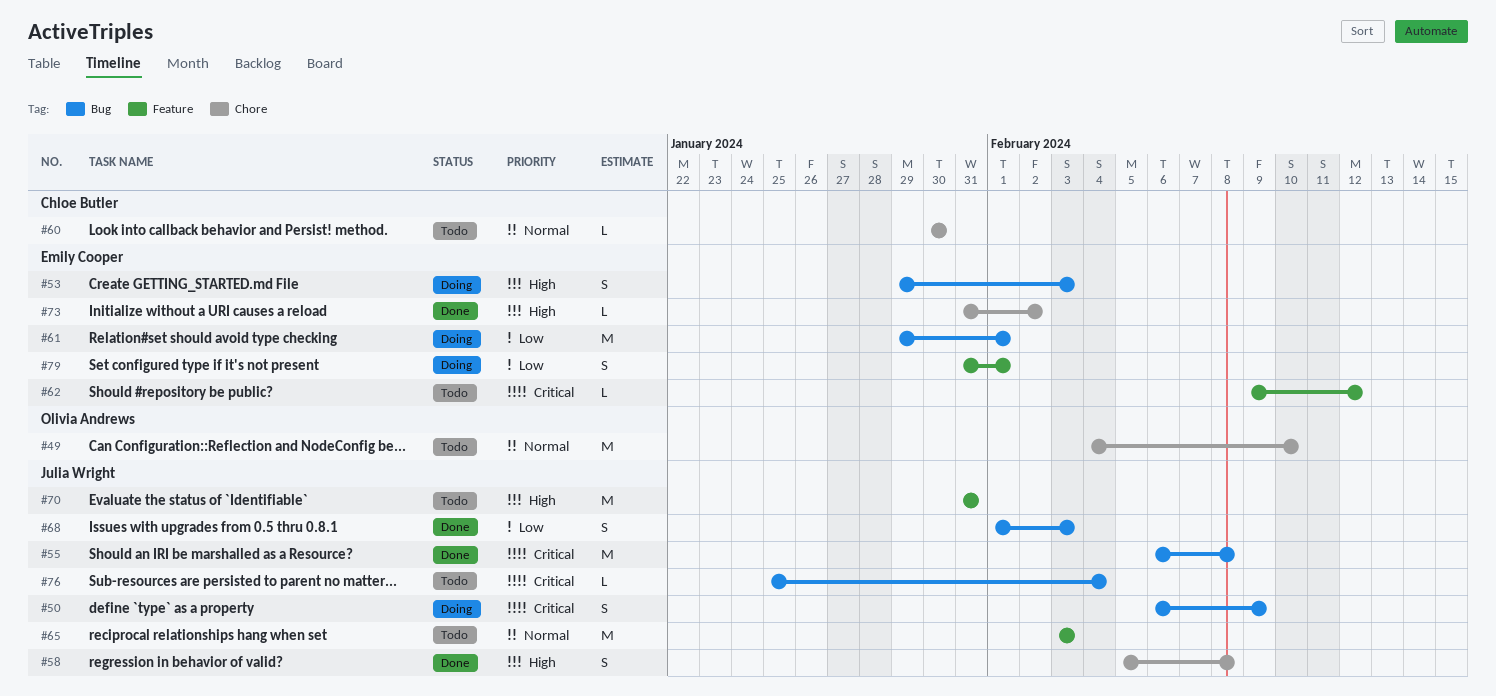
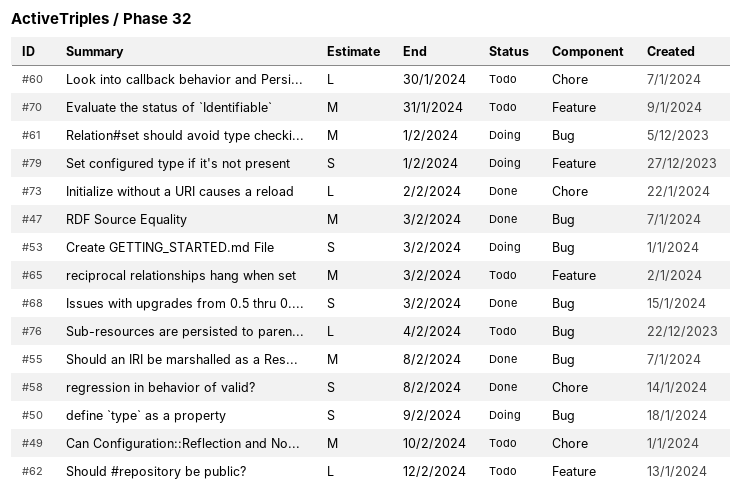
#47: none -> present

